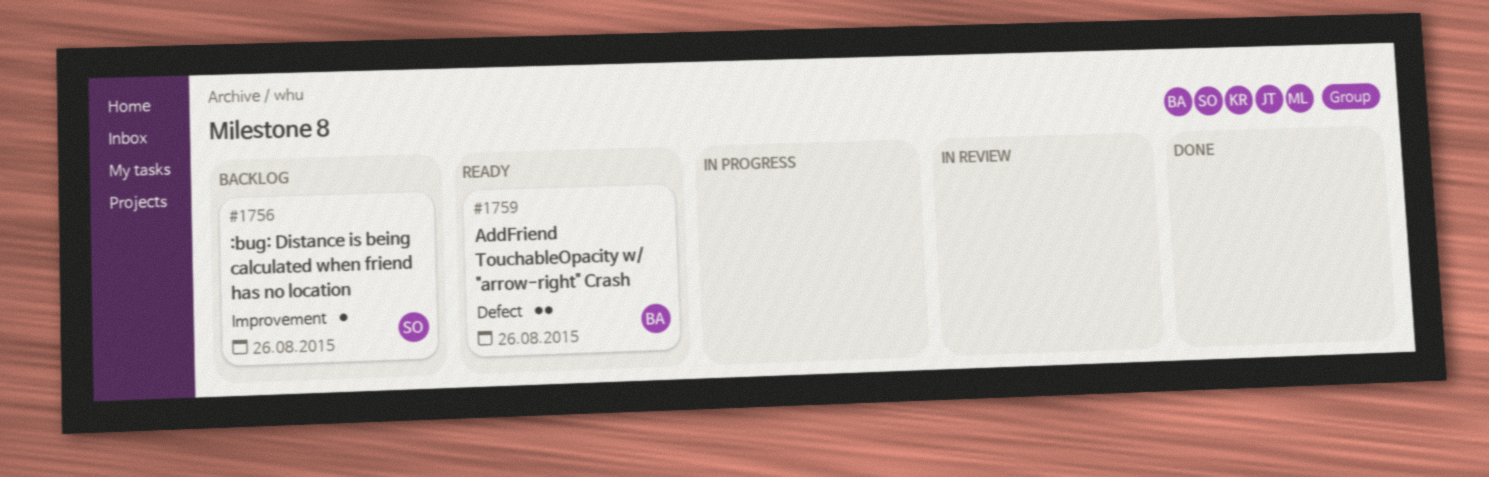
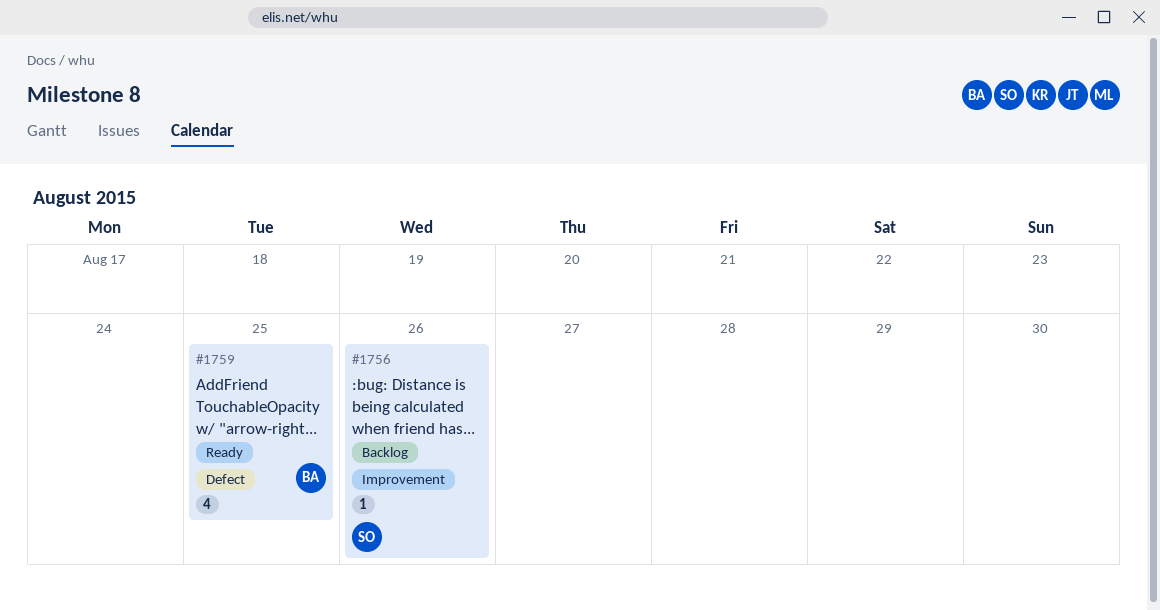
#1759, estimate: 2 -> 4
#1759, due: Aug 26 -> Aug 25

